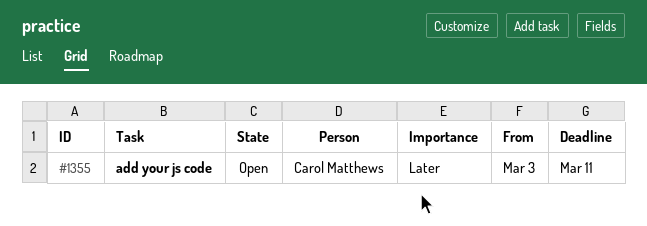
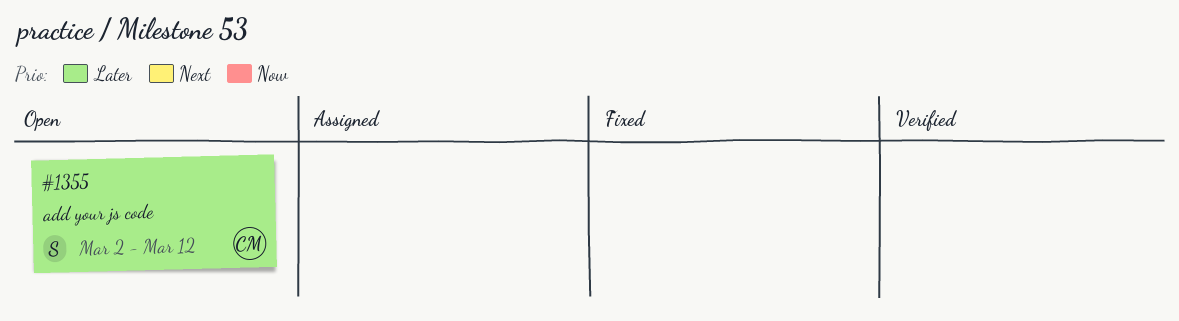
#1355, start: Mar 3 -> Mar 2
#1355, due: Mar 11 -> Mar 12

